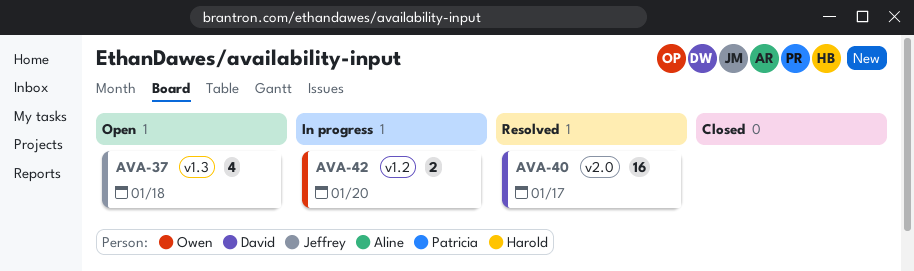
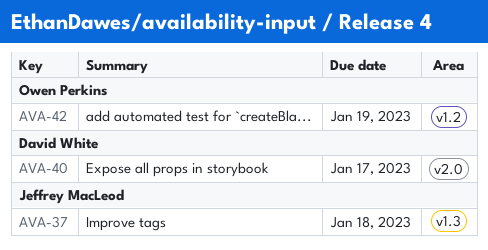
AVA-42, due: Jan 20 -> Jan 19

